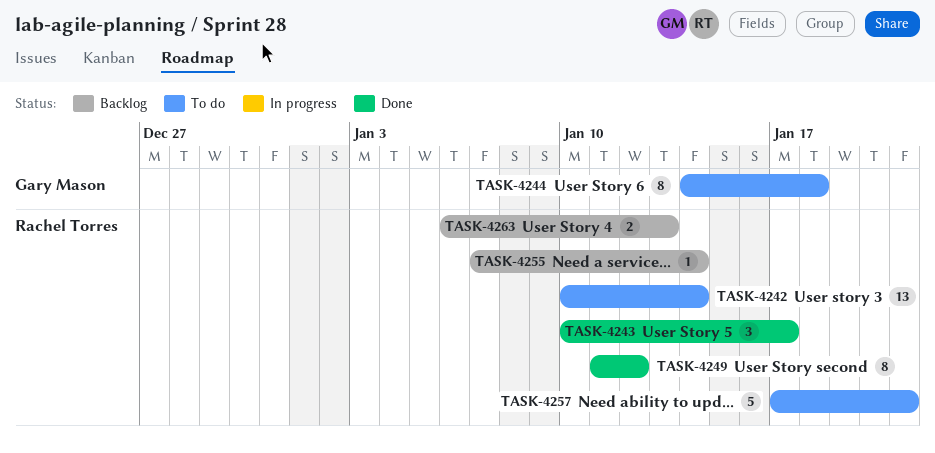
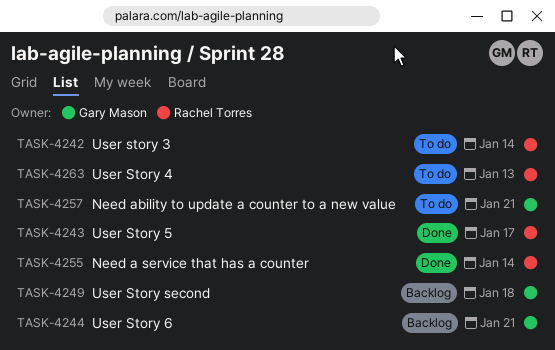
TASK-4244, status: To do -> Backlog
TASK-4244, due: Jan 18 -> Jan 21
TASK-4249, status: Done -> Backlog
TASK-4249, owner: Rachel Torres -> Gary Mason
TASK-4249, due: Jan 12 -> Jan 18
TASK-4255, status: Backlog -> Done
TASK-4257, owner: Rachel Torres -> Gary Mason
TASK-4263, status: Backlog -> To do

